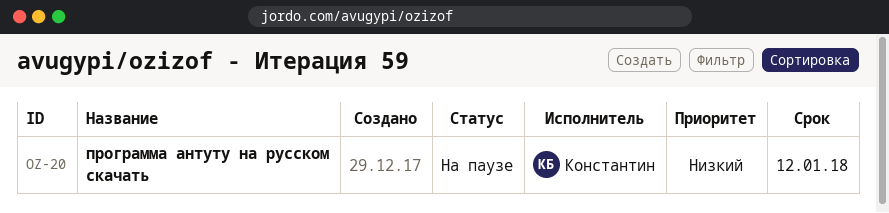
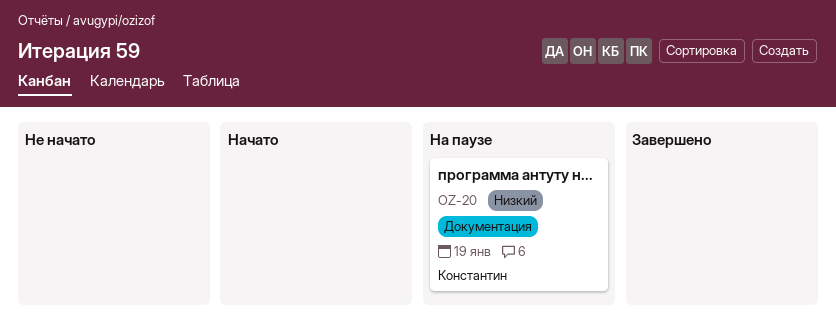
OZ-20, due: Jan 12 -> Jan 19

